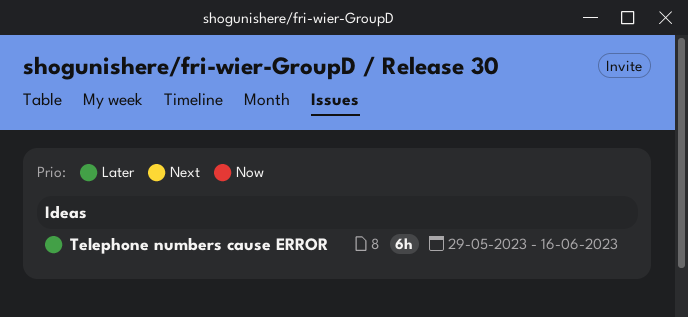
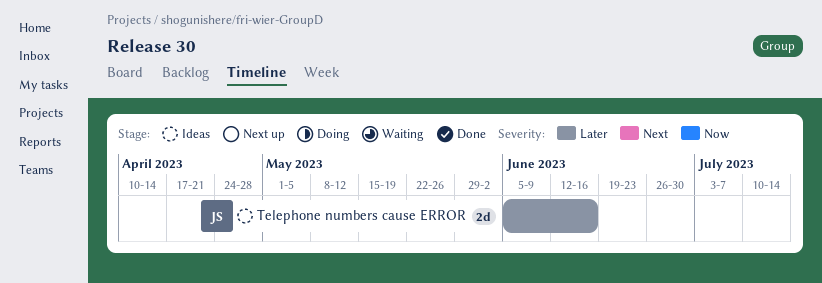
Telephone numbers cause ERROR, estimate: 6h -> 2d
Telephone numbers cause ERROR, start: May 29 -> Jun 5

